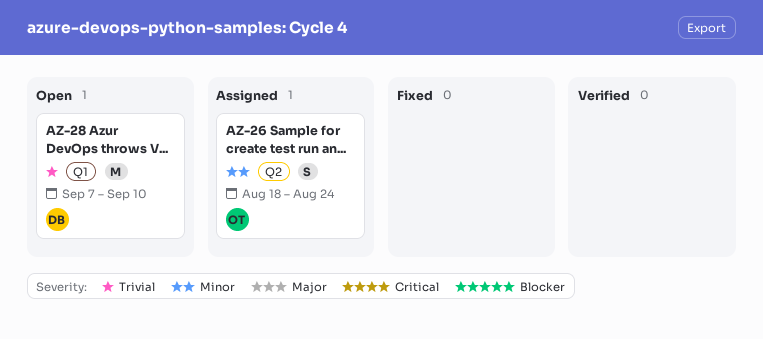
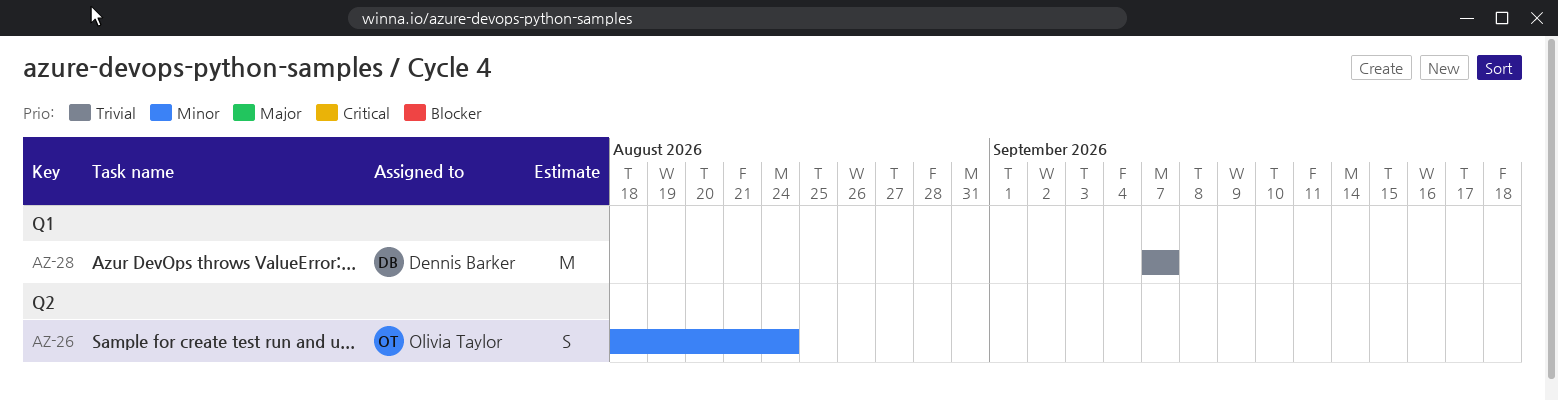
AZ-28, due: Sep 10 -> Sep 7

